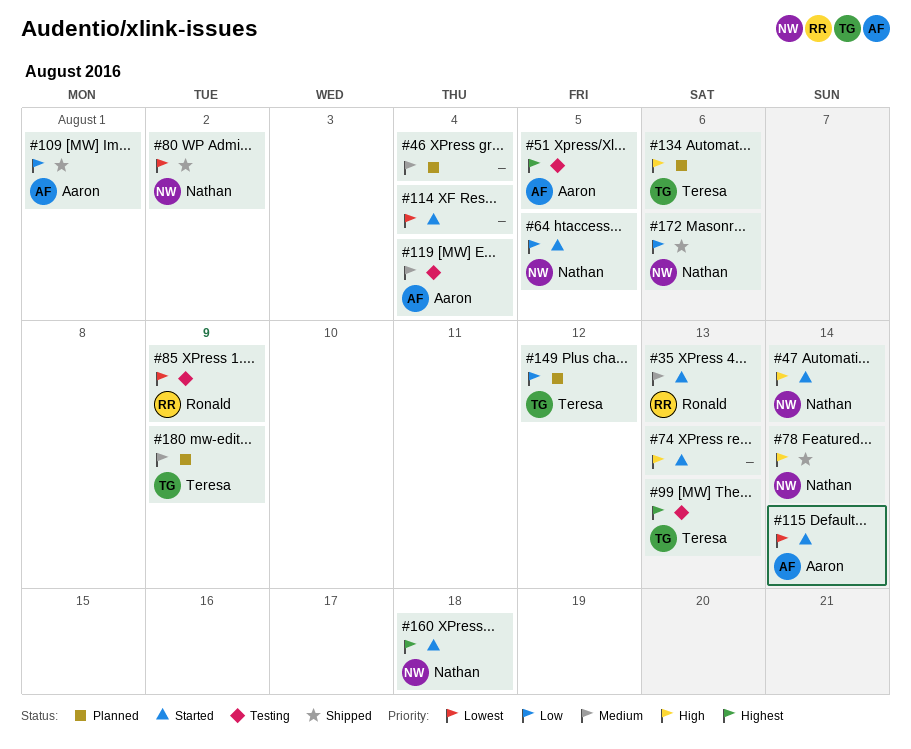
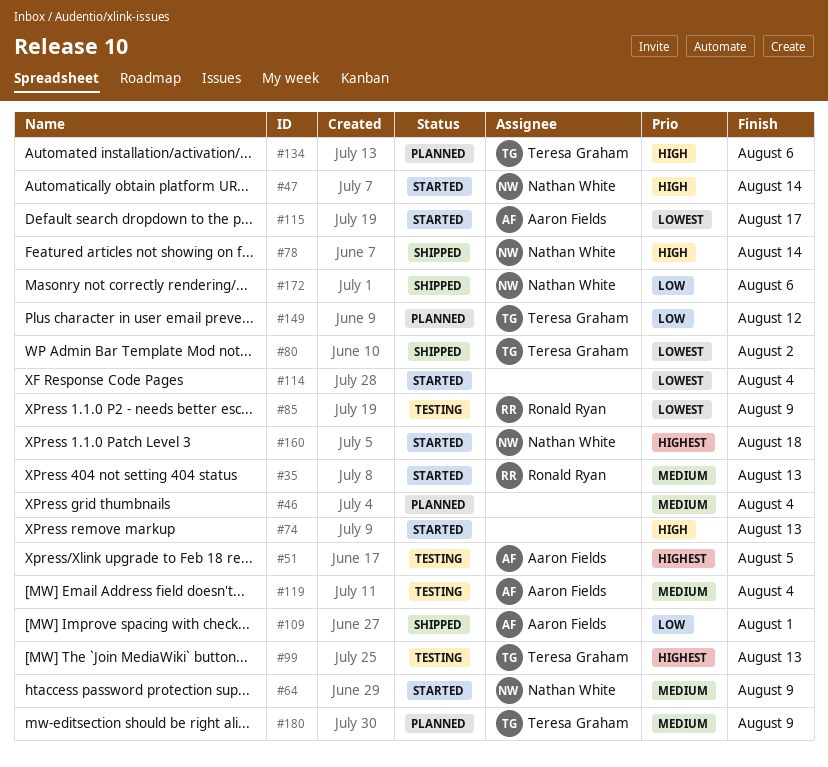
#64, priority: Low -> Medium
#64, due: Aug 5 -> Aug 9
#80, owner: Nathan White -> Teresa Graham
#115, due: Aug 14 -> Aug 17

